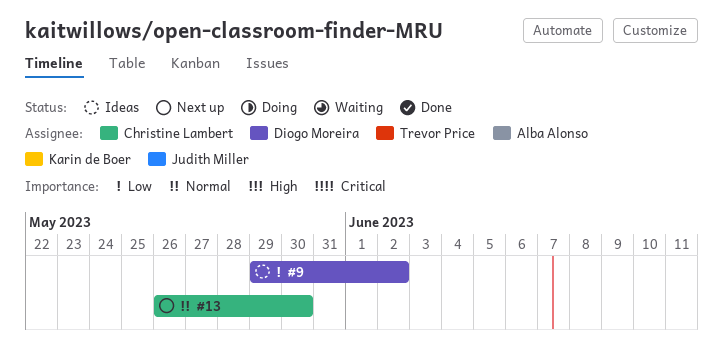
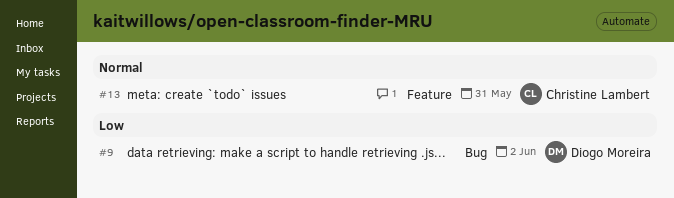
#13, due: May 30 -> May 31

